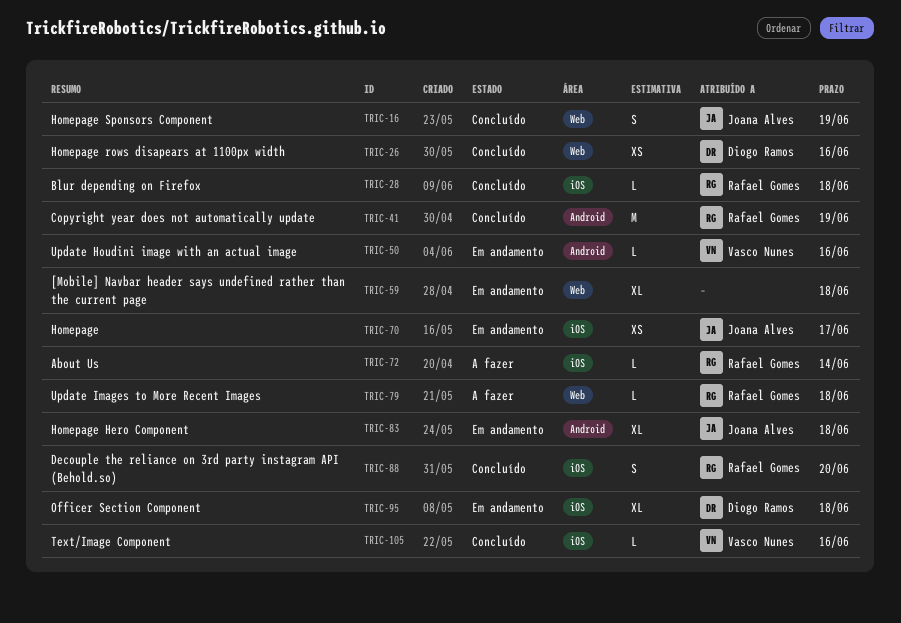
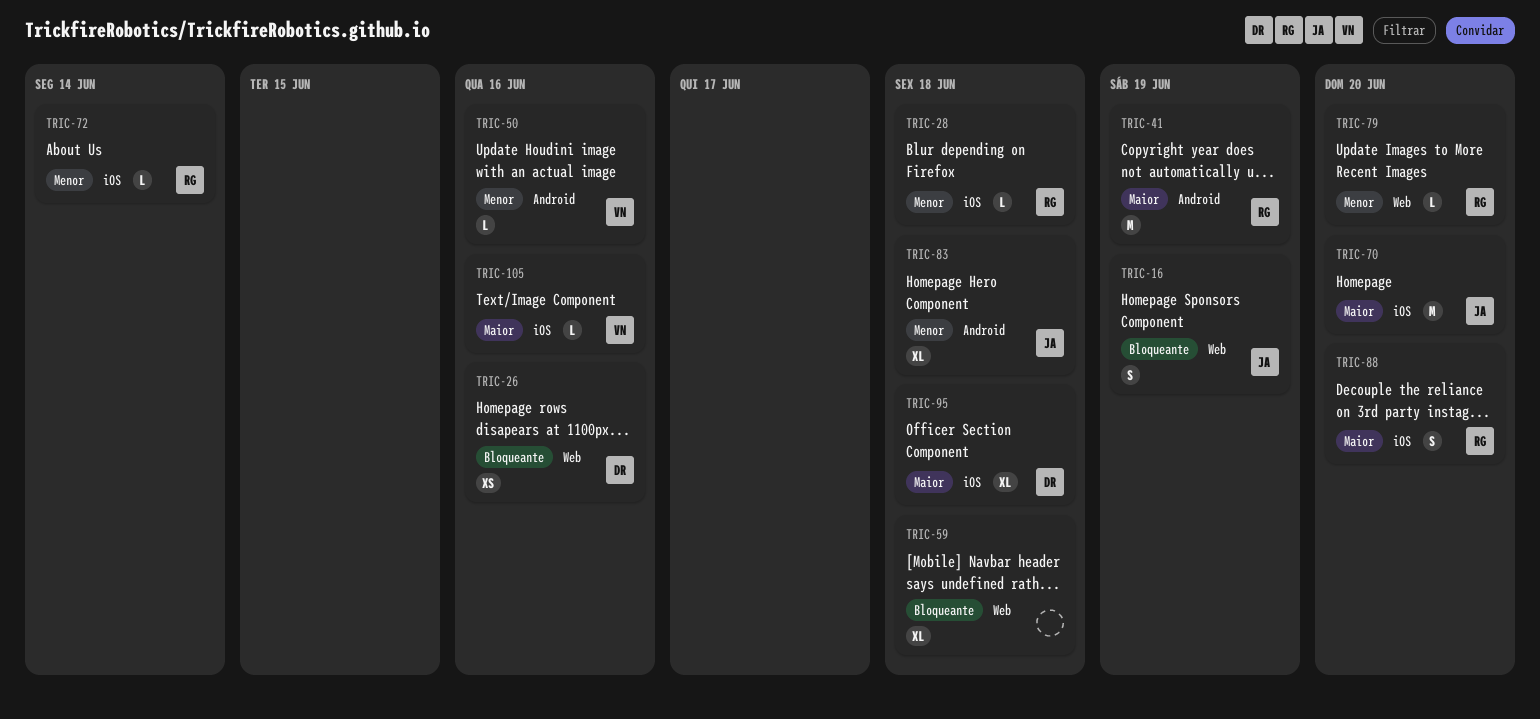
TRIC-70, estimate: XS -> M
TRIC-70, due: Jun 17 -> Jun 20
TRIC-79, due: Jun 18 -> Jun 20

